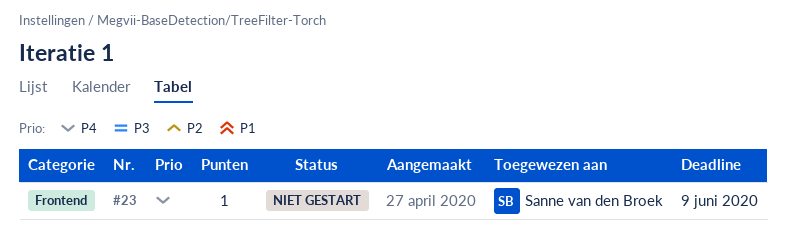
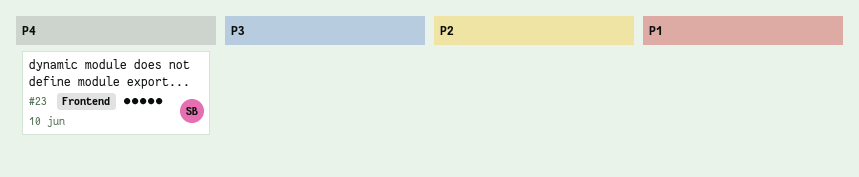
#23, estimate: 1 -> 5
#23, due: Jun 9 -> Jun 10

